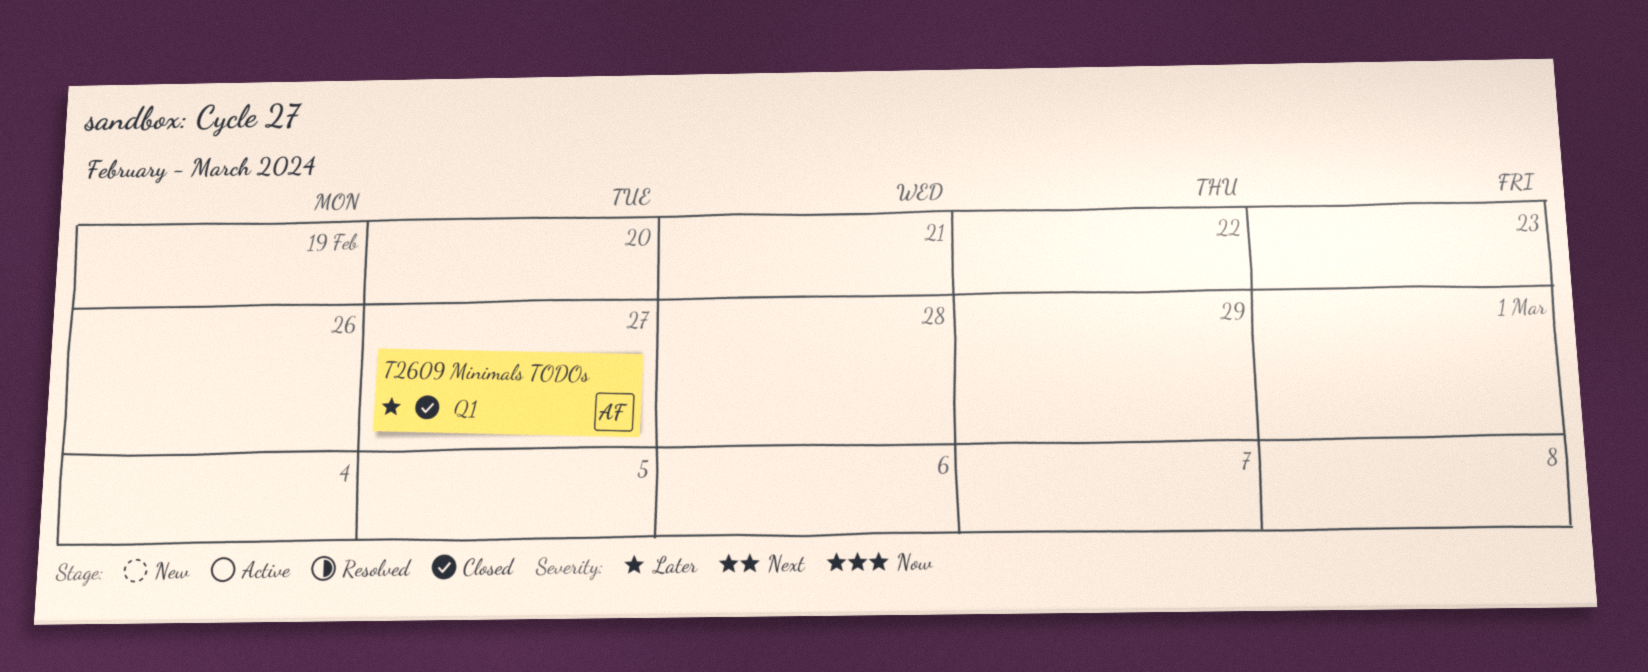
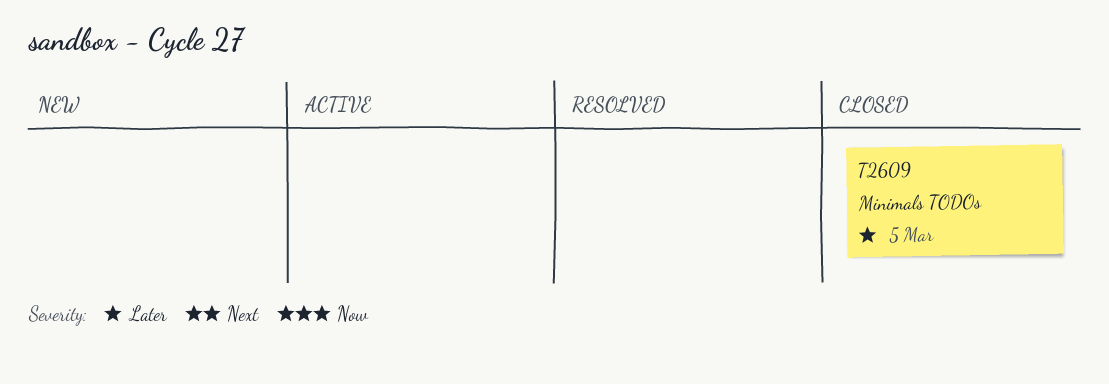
T2609, due: Feb 27 -> Mar 5

